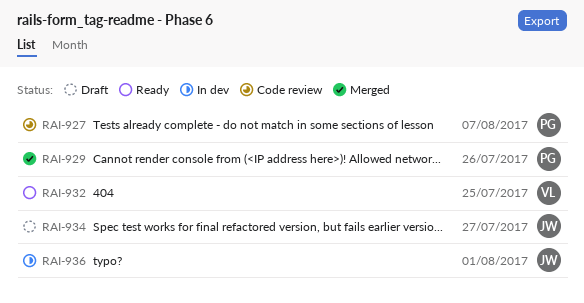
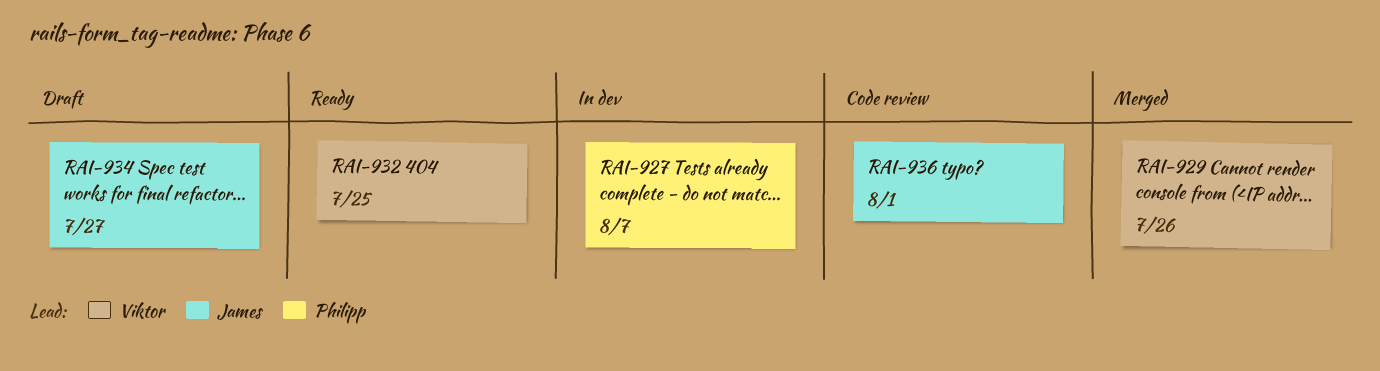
RAI-927, status: Code review -> In dev
RAI-929, owner: Philipp -> Viktor
RAI-936, status: In dev -> Code review

